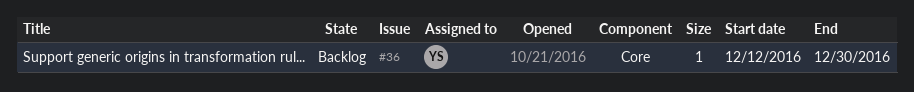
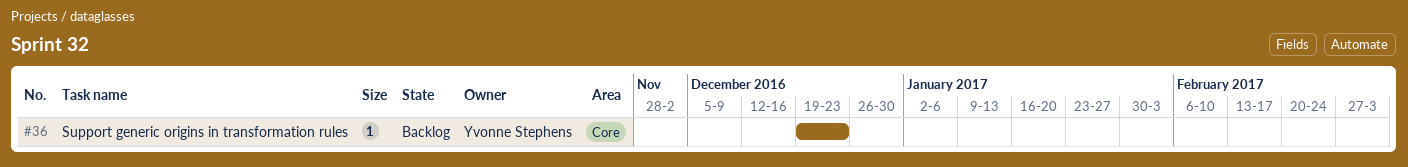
#36, start: Dec 12 -> Dec 19
#36, due: Dec 30 -> Dec 23

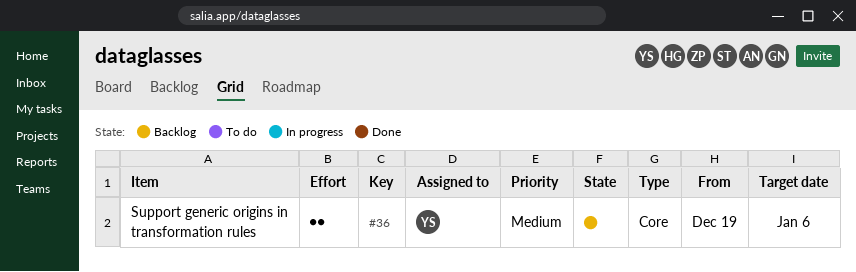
#36, estimate: 1 -> 2
#36, due: Dec 23 -> Jan 6

